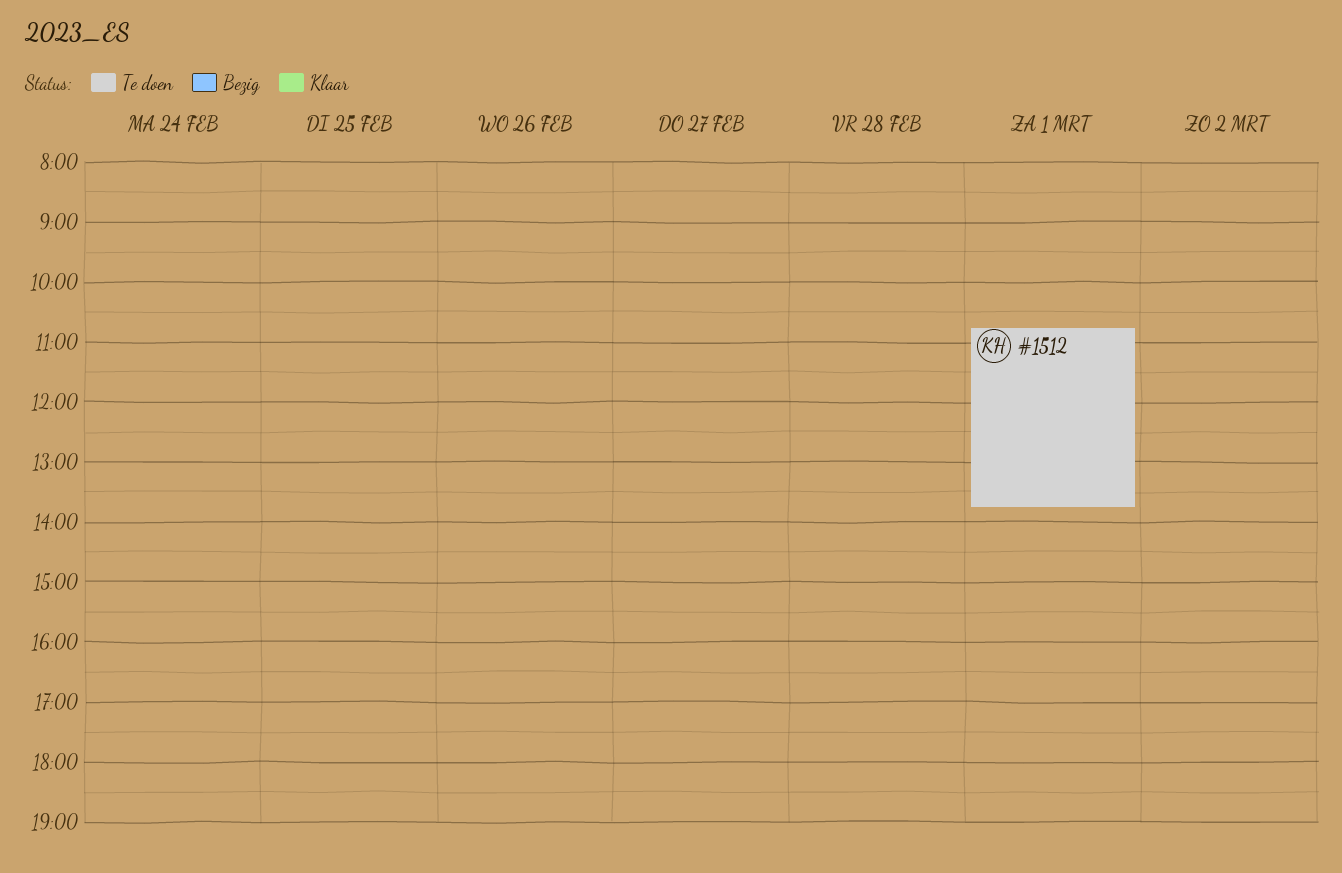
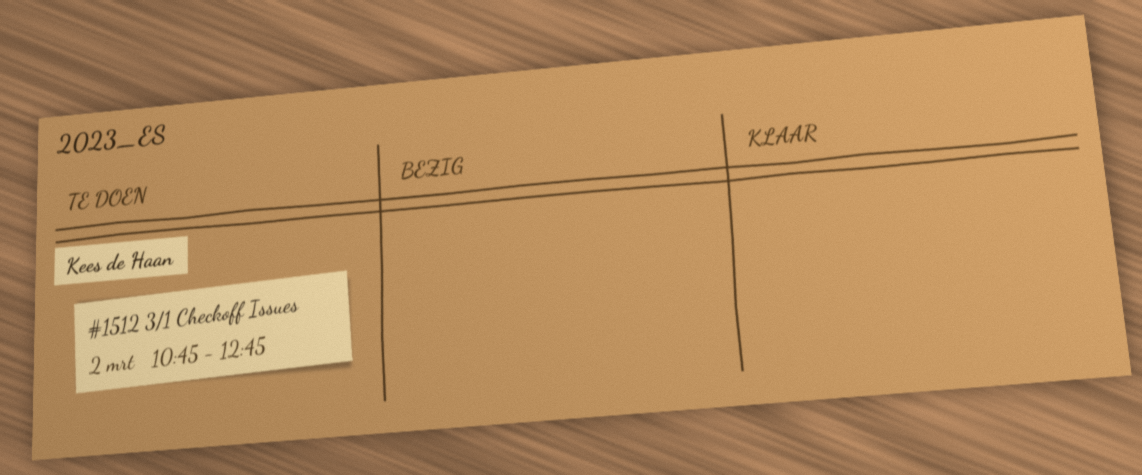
#1512, day: Mar 1 -> Mar 2
#1512, ends: 13:45 -> 12:45

